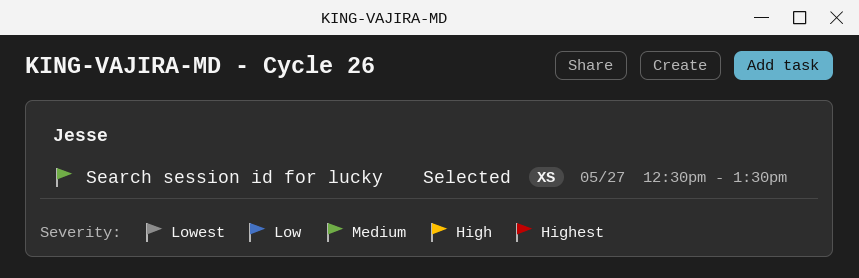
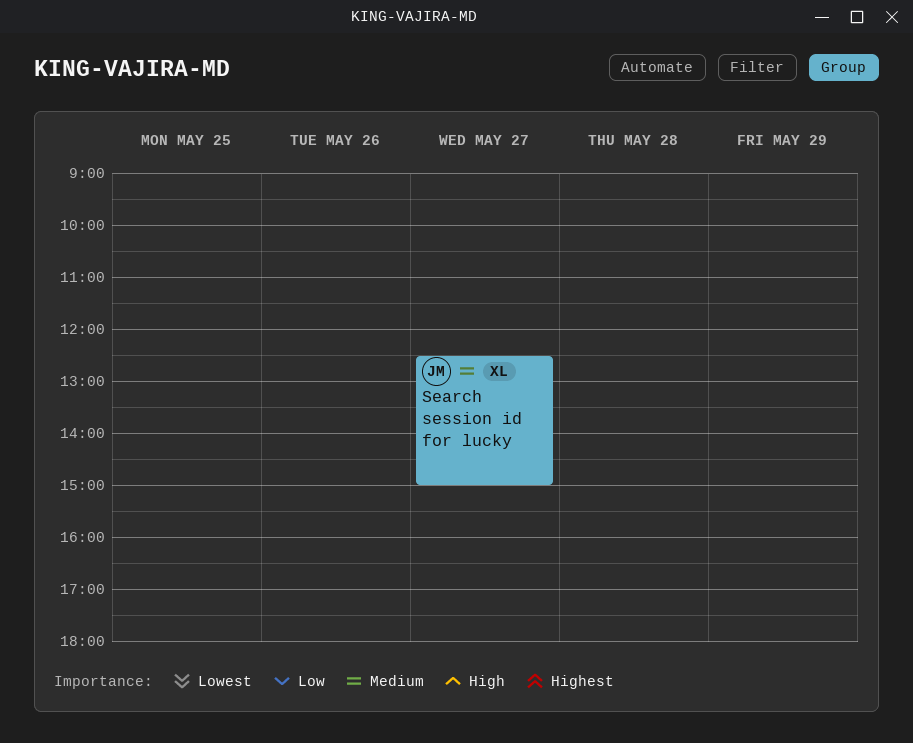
Search session id for lucky, estimate: XS -> XL
Search session id for lucky, ends: 13:30 -> 15:00

